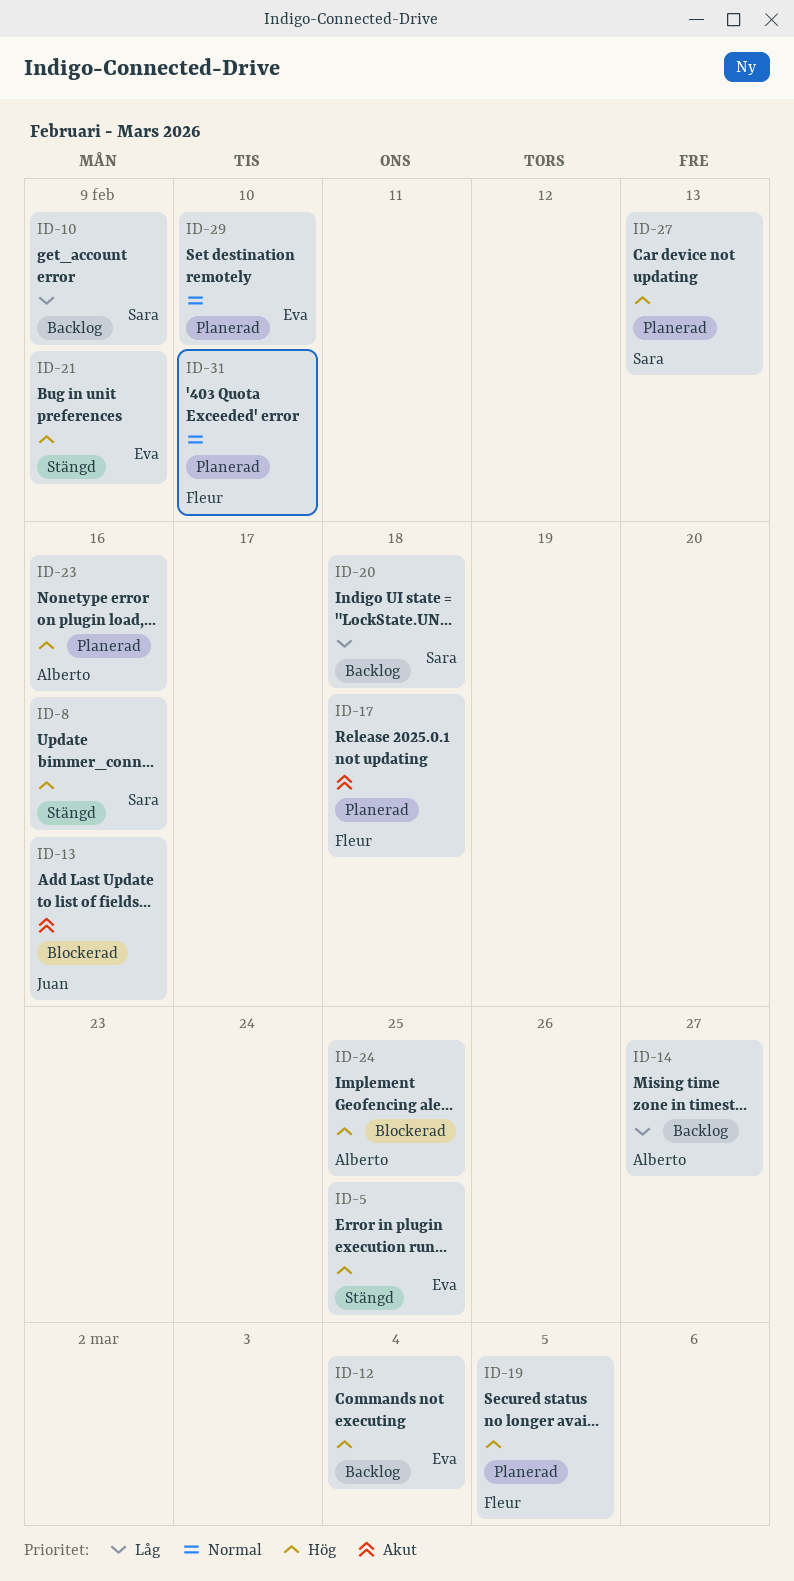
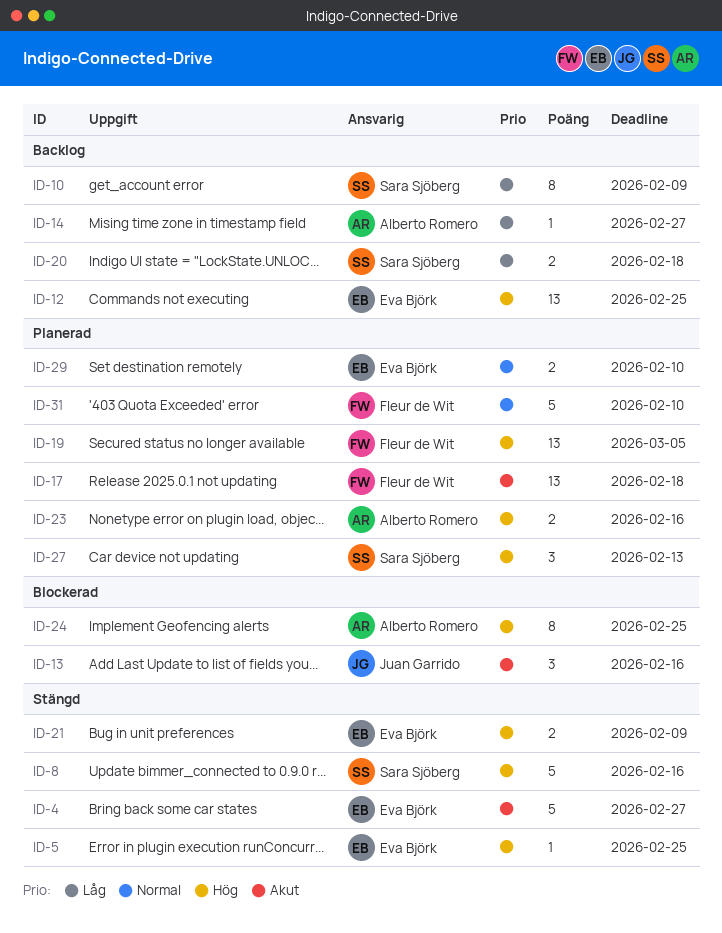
ID-4: none -> present
ID-12, due: Mar 4 -> Feb 25

